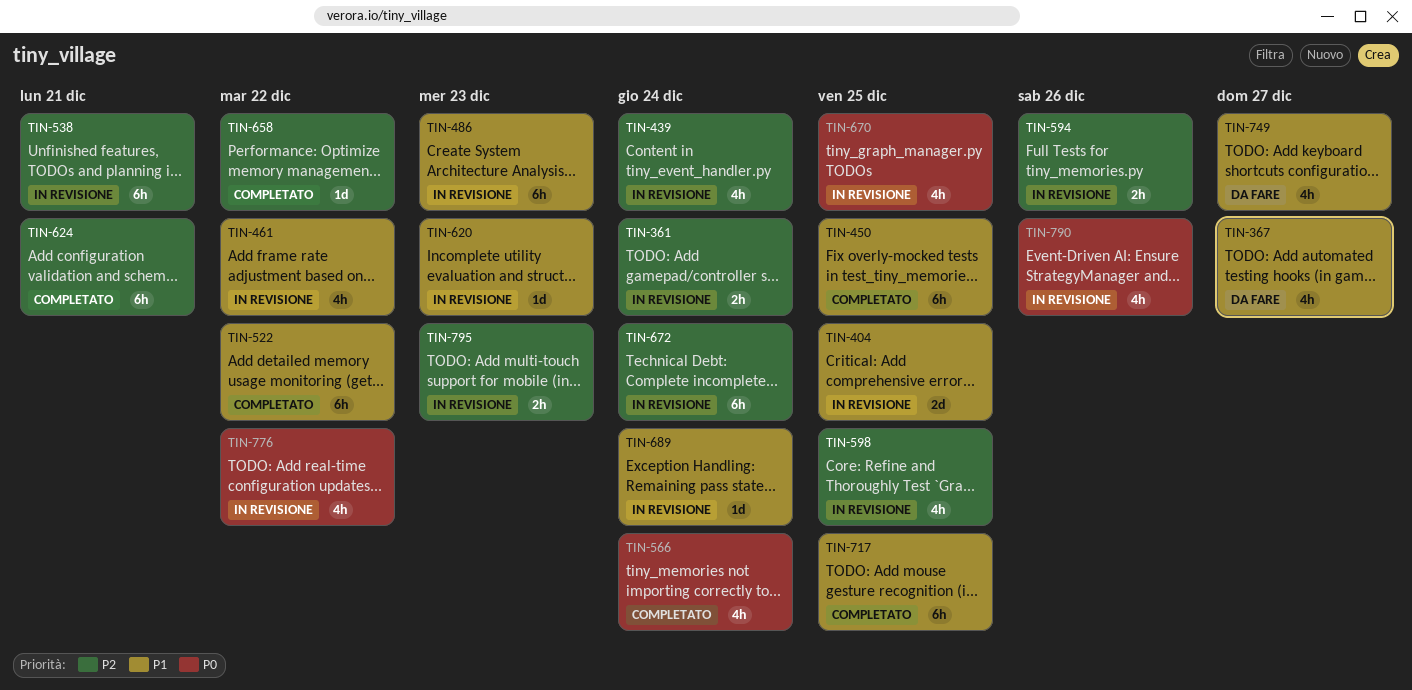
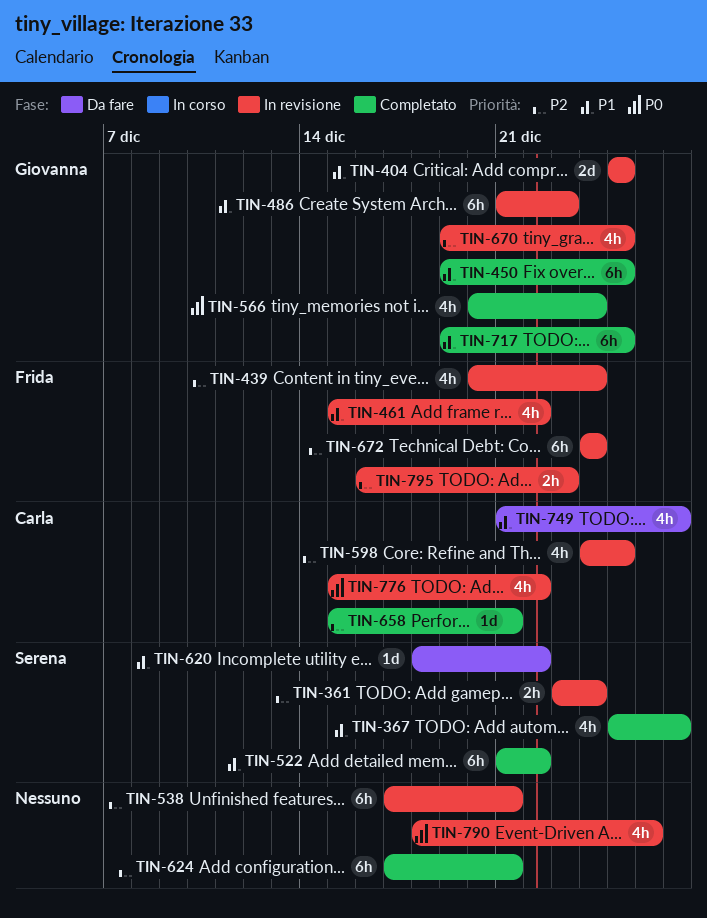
TIN-367, status: Da fare -> Completato
TIN-594: present -> none
TIN-620, status: In revisione -> Da fare
TIN-620, due: Dec 23 -> Dec 22
TIN-658, due: Dec 22 -> Dec 21
TIN-670, priority: P0 -> P2
TIN-689: present -> none

